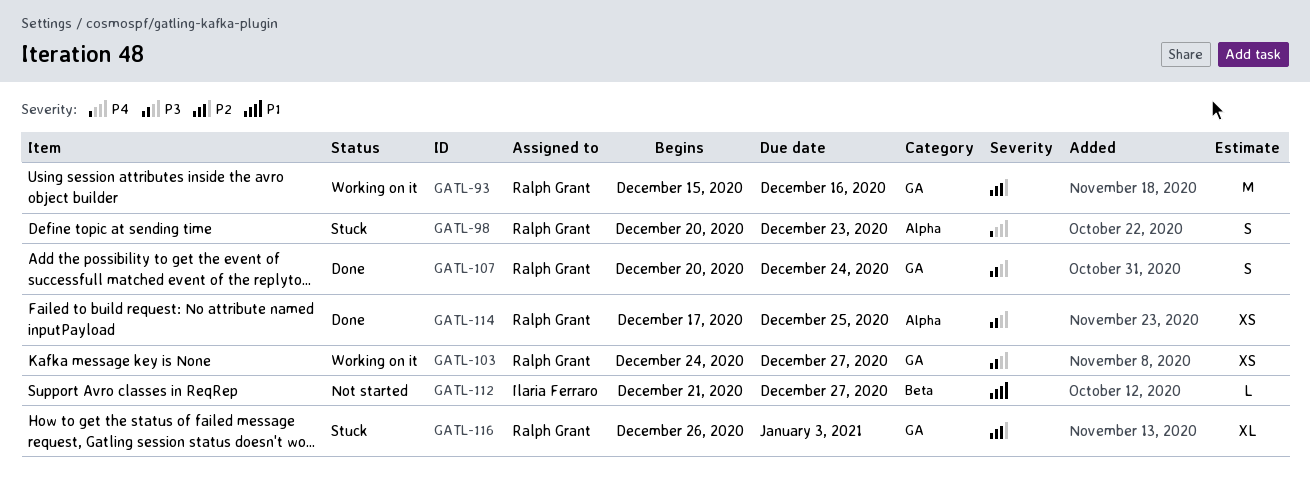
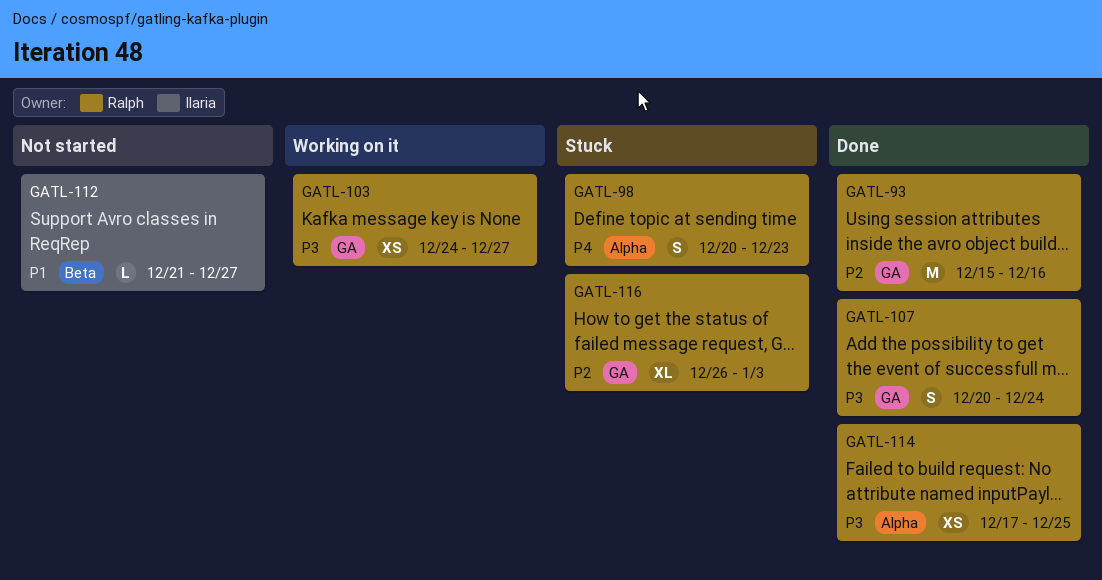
GATL-93, status: Working on it -> Done

